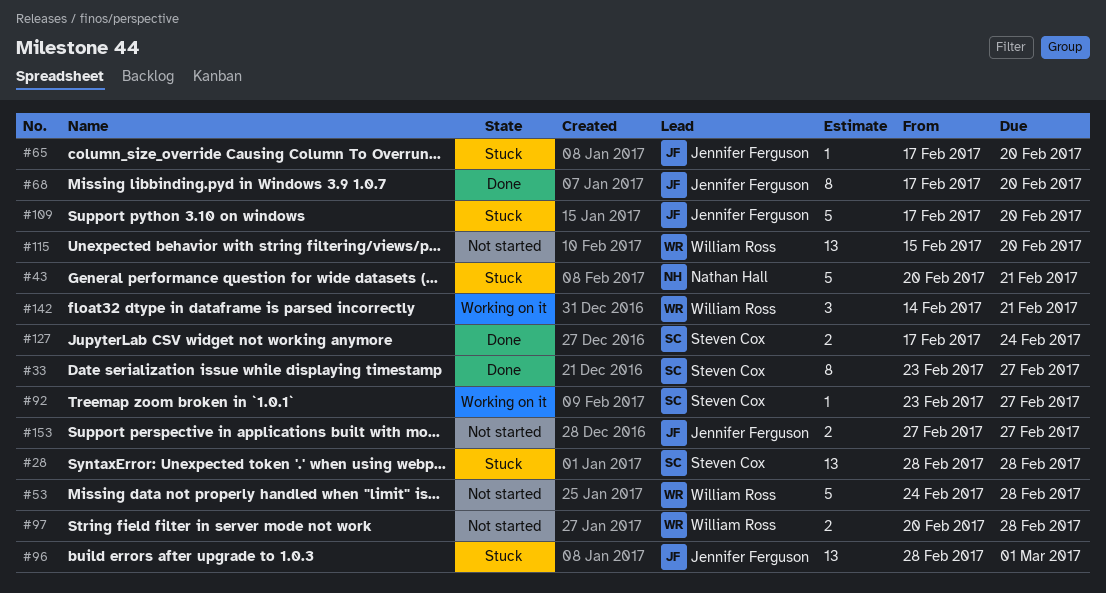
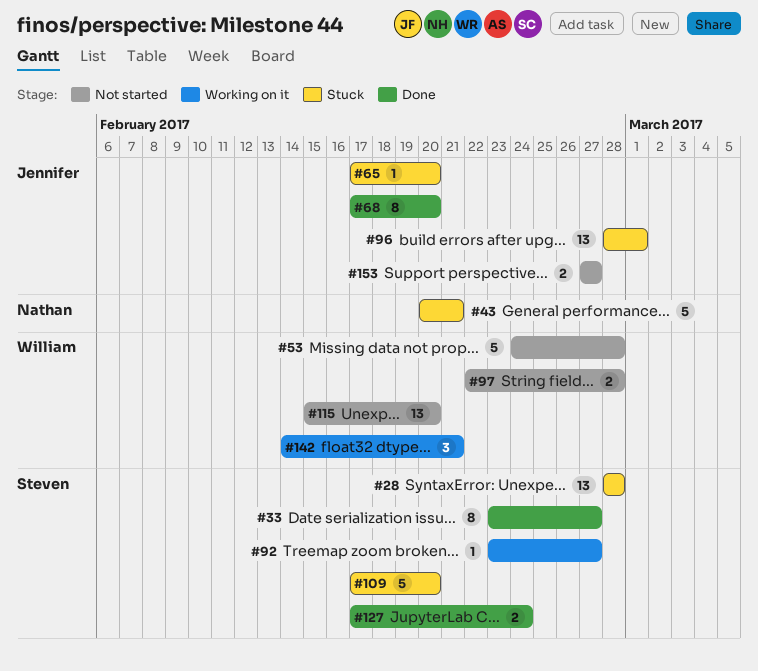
#97, start: Feb 20 -> Feb 22
#109, owner: Jennifer Ferguson -> Steven Cox

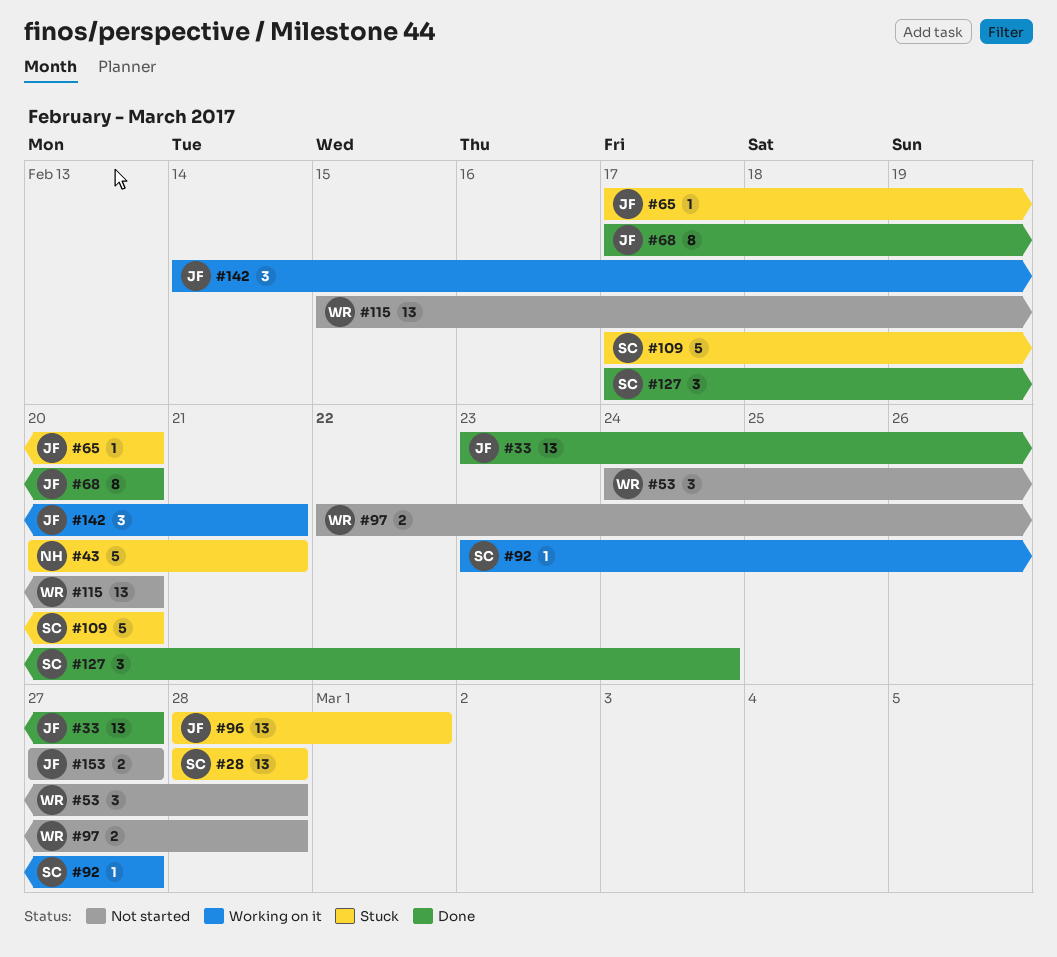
#33, owner: Steven -> Jennifer
#33, estimate: 8 -> 13
#53, estimate: 5 -> 3
#127, estimate: 2 -> 3
#142, owner: William -> Jennifer

